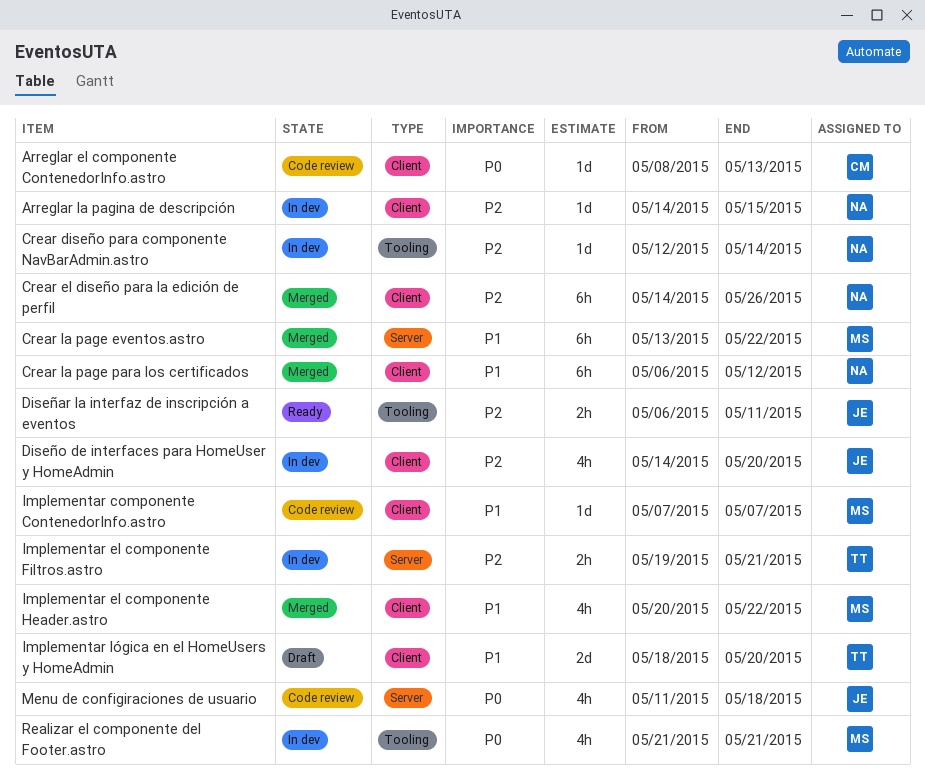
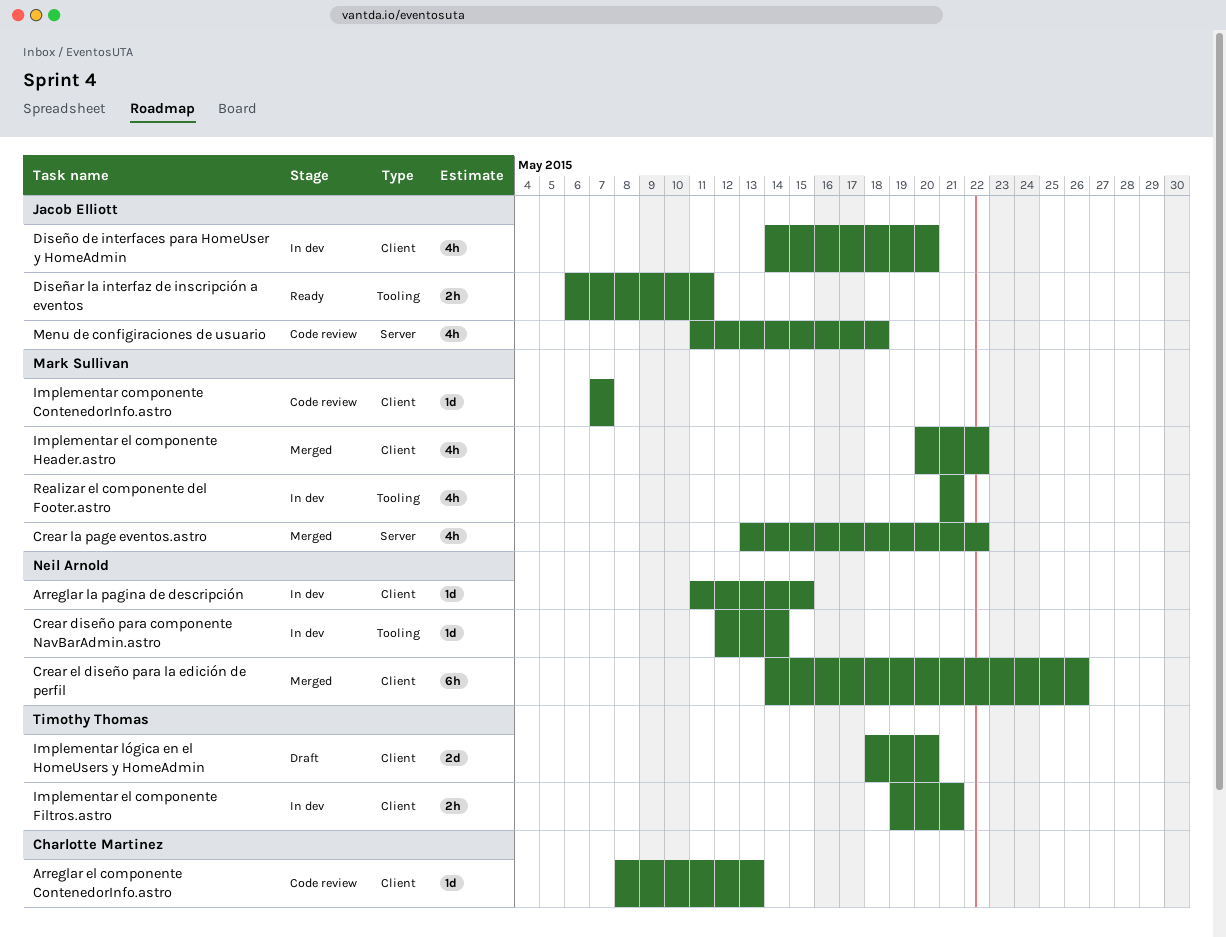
Arreglar la pagina de descripción, start: May 14 -> May 11
Crear la page eventos.astro, estimate: 6h -> 4h
Crear la page para los certificados: present -> none
Implementar el componente Filtros.astro, label: Server -> Client

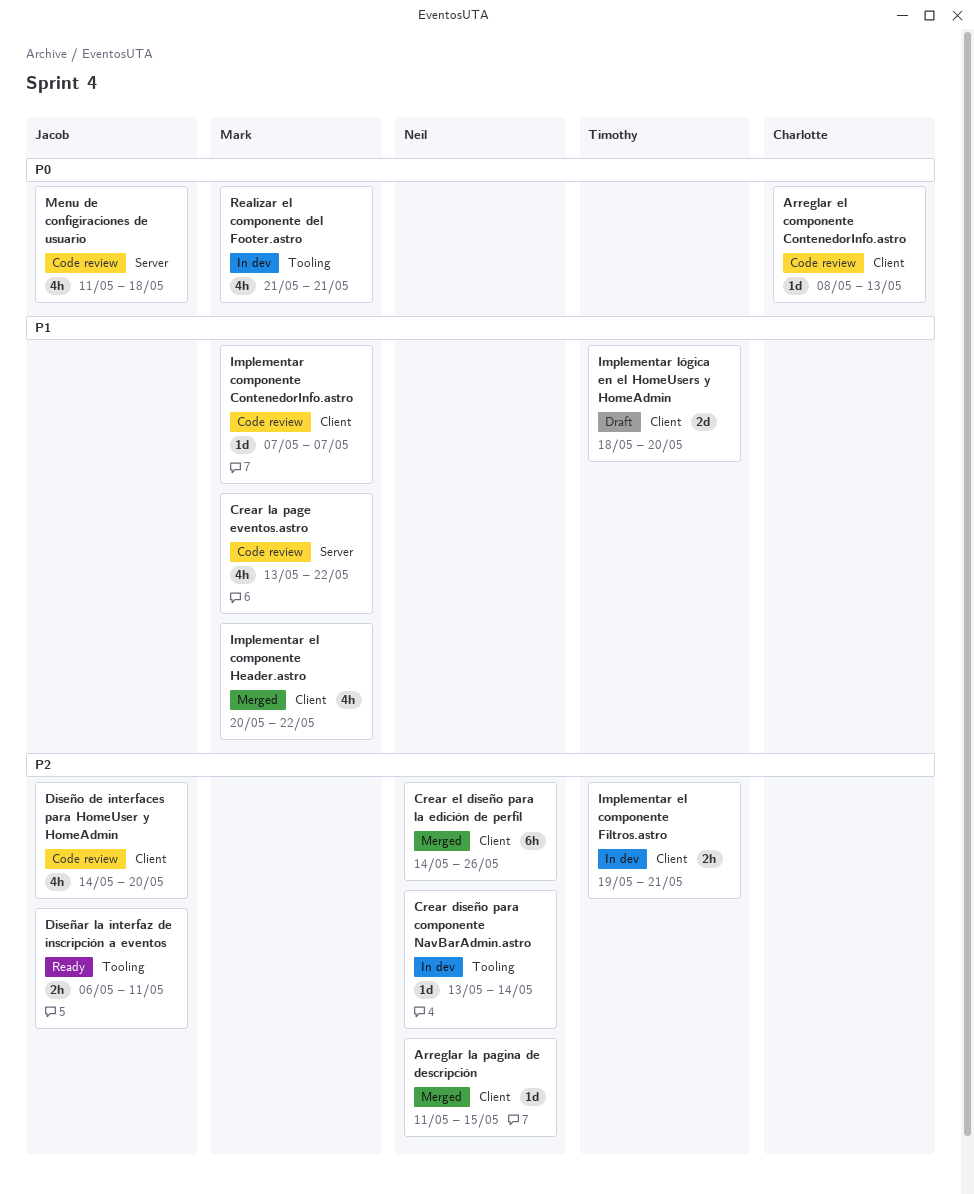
Arreglar la pagina de descripción, status: In dev -> Merged
Crear diseño para componente NavBarAdmin.astro, start: May 12 -> May 13
Crear la page eventos.astro, status: Merged -> Code review
Diseño de interfaces para HomeUser y HomeAdmin, status: In dev -> Code review

